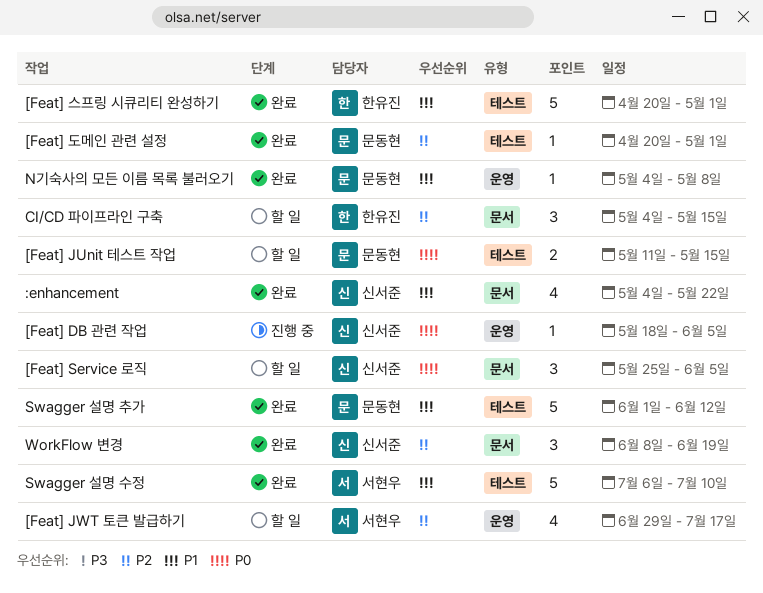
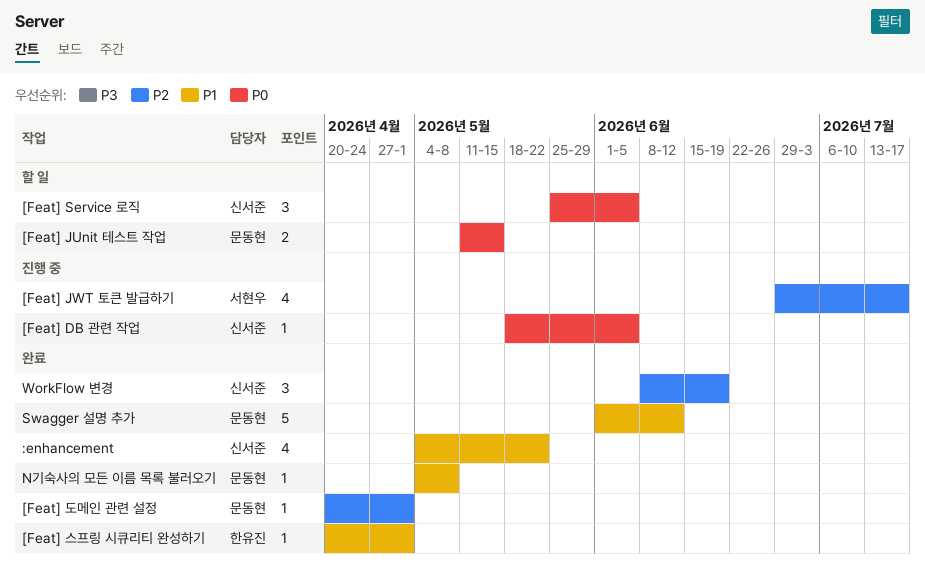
[Feat] JWT 토큰 발급하기, status: 할 일 -> 진행 중
[Feat] 스프링 시큐리티 완성하기, estimate: 5 -> 1
CI/CD 파이프라인 구축: present -> none
Swagger 설명 수정: present -> none

